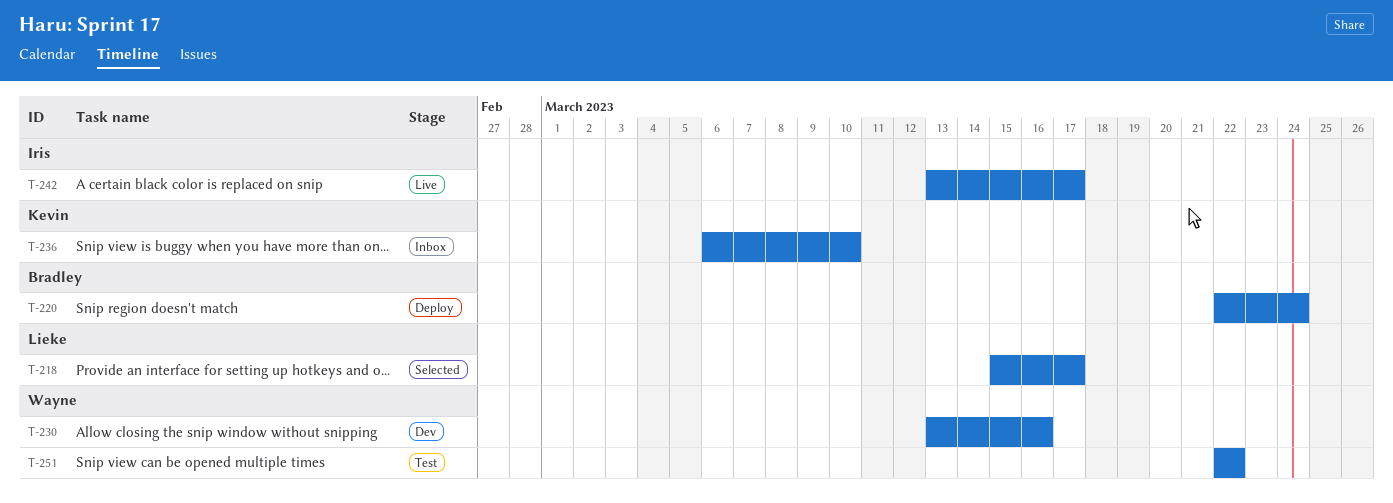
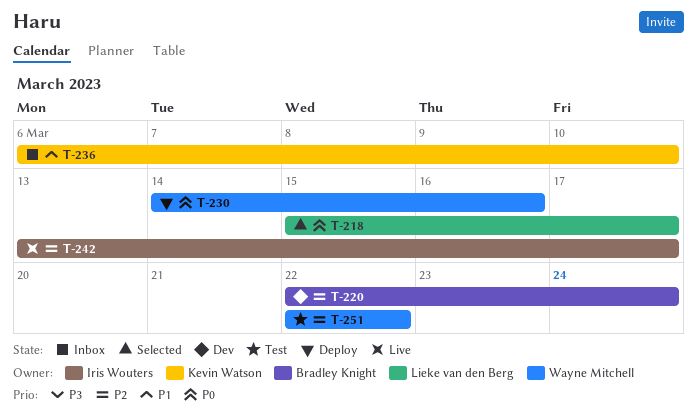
T-220, status: Deploy -> Dev
T-230, status: Dev -> Deploy
T-230, start: Mar 13 -> Mar 14

